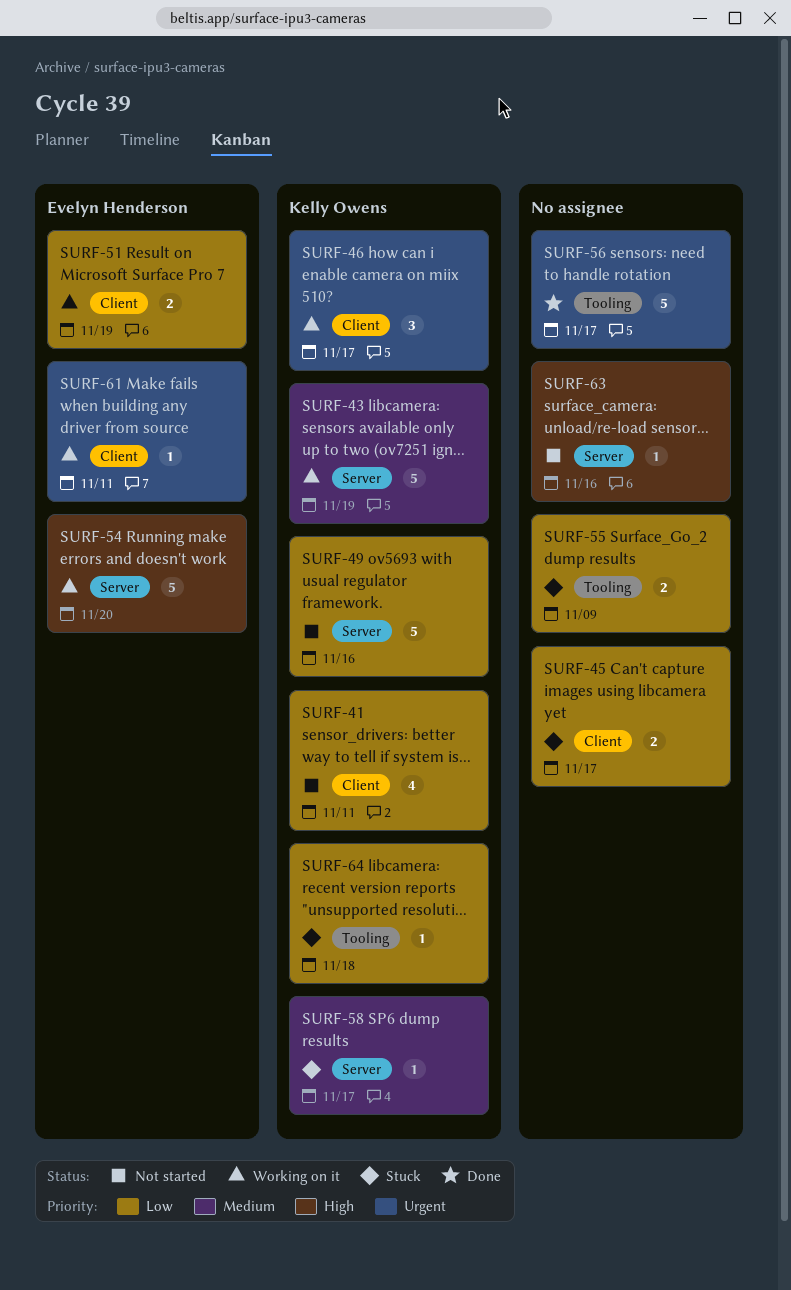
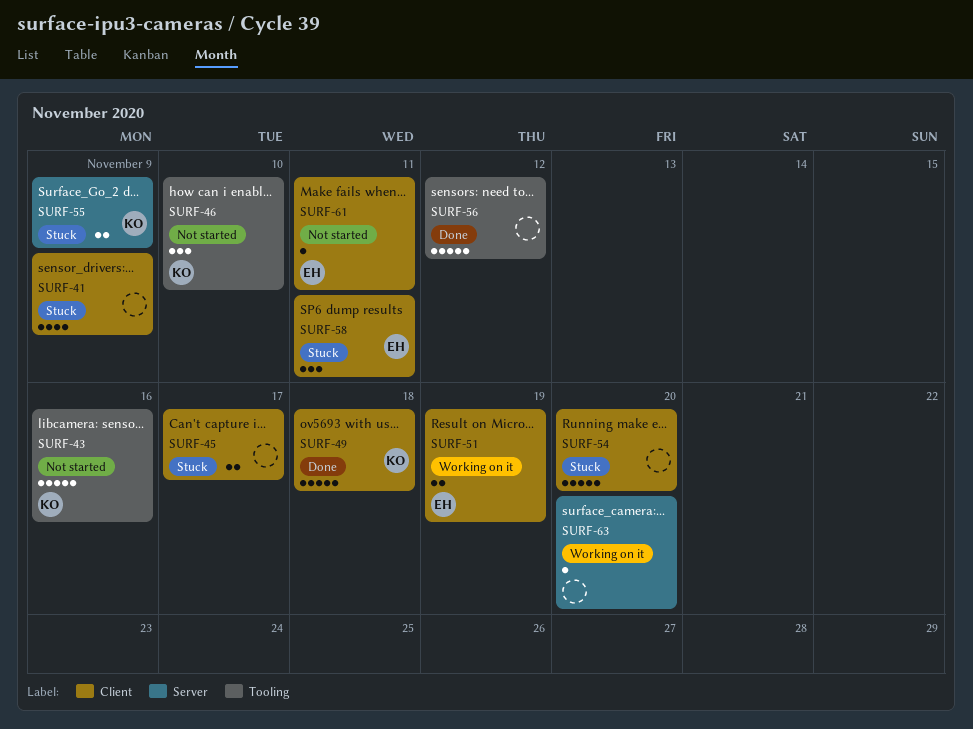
SURF-41, status: Not started -> Stuck
SURF-41, owner: Kelly Owens -> none
SURF-41, due: Nov 11 -> Nov 9
SURF-43, status: Working on it -> Not started
SURF-43, label: Server -> Tooling
SURF-43, due: Nov 19 -> Nov 16
SURF-46, status: Working on it -> Not started
SURF-46, label: Client -> Tooling
SURF-46, due: Nov 17 -> Nov 10
SURF-49, status: Not started -> Done
SURF-49, label: Server -> Client
SURF-49, due: Nov 16 -> Nov 18
SURF-54, status: Working on it -> Stuck
SURF-54, owner: Evelyn Henderson -> none
SURF-54, label: Server -> Client
SURF-55, owner: none -> Kelly Owens
SURF-55, label: Tooling -> Server
SURF-56, due: Nov 17 -> Nov 12
SURF-58, owner: Kelly Owens -> Evelyn Henderson
SURF-58, label: Server -> Client
SURF-58, estimate: 1 -> 3
SURF-58, due: Nov 17 -> Nov 11
SURF-61, status: Working on it -> Not started
SURF-63, status: Not started -> Working on it
SURF-63, due: Nov 16 -> Nov 20
SURF-64: present -> none

